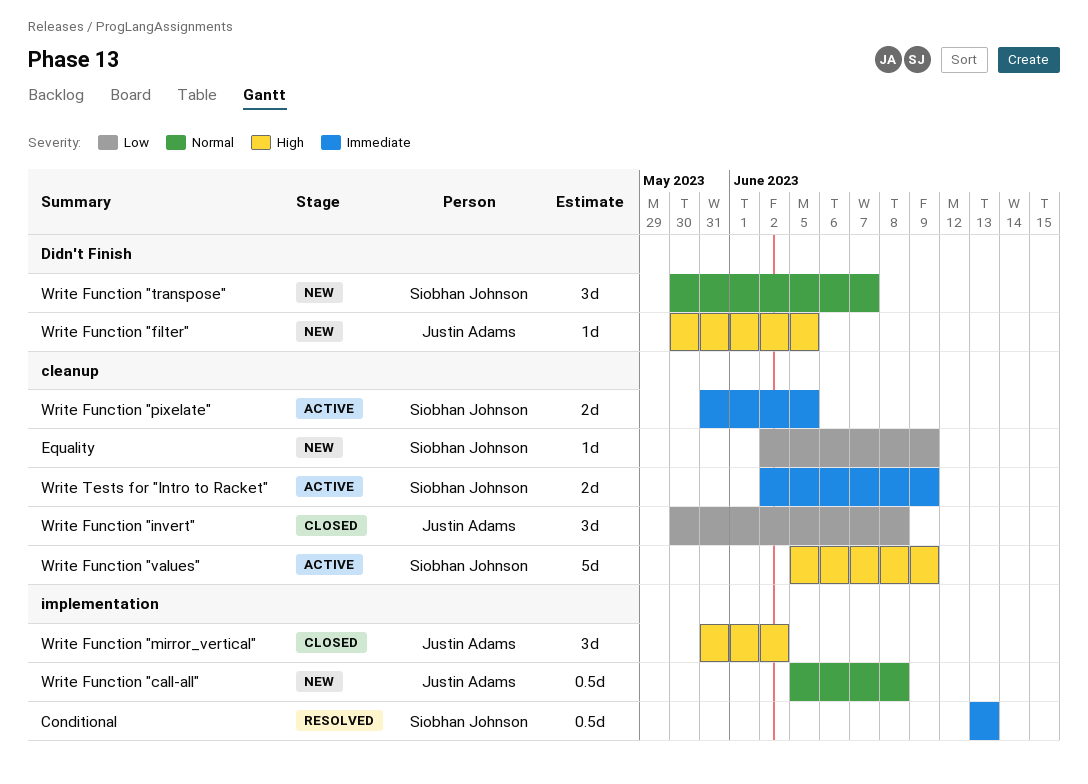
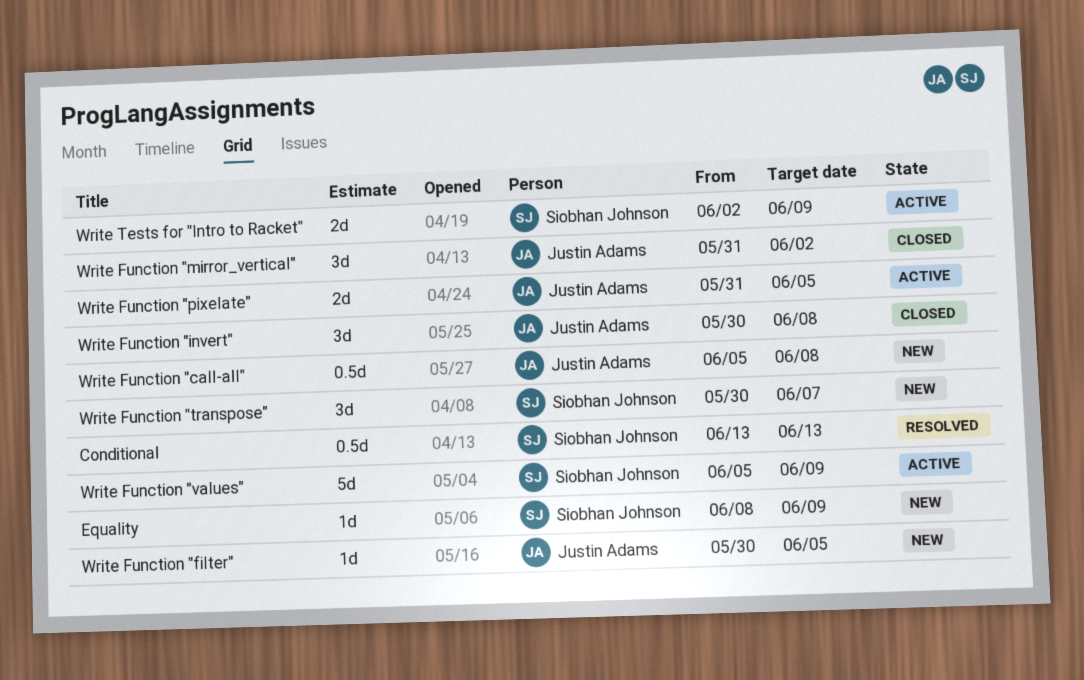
Equality, start: Jun 2 -> Jun 8
Write Function "pixelate", owner: Siobhan Johnson -> Justin Adams

